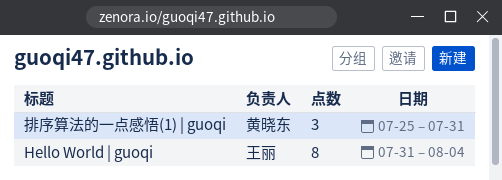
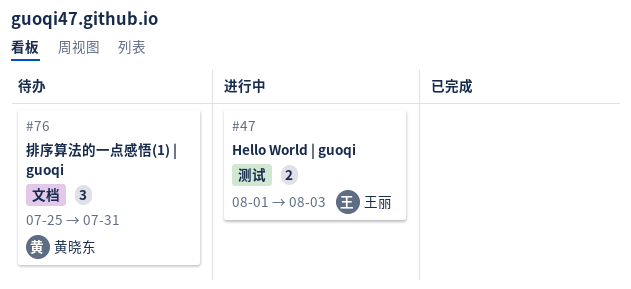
Hello World | guoqi, estimate: 8 -> 2
Hello World | guoqi, start: Jul 31 -> Aug 1
Hello World | guoqi, due: Aug 4 -> Aug 3

